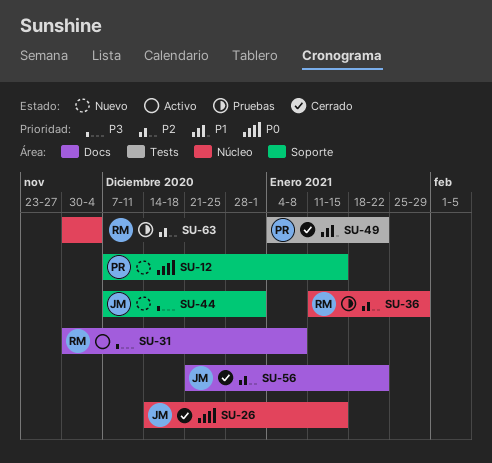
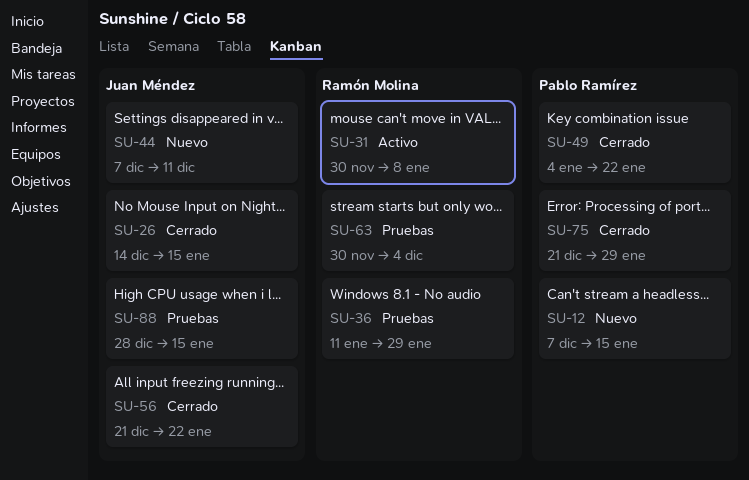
SU-44, due: Jan 1 -> Dec 11
SU-75: none -> present
SU-88: none -> present

